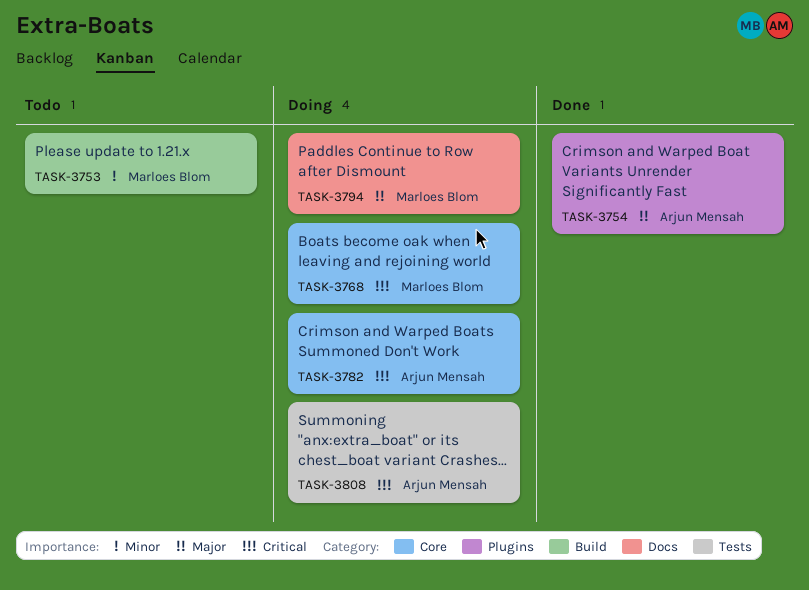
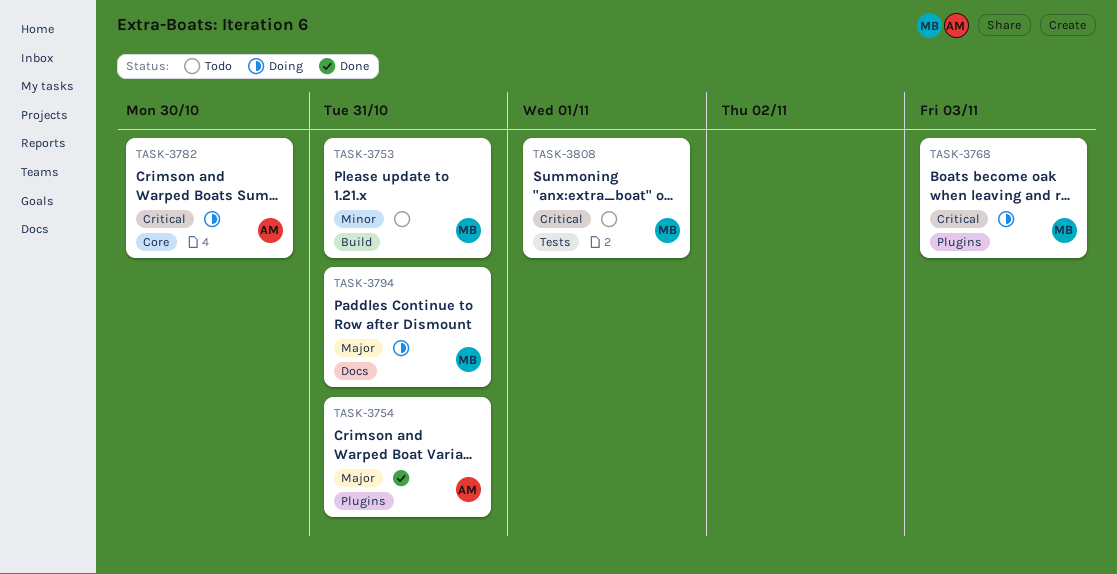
TASK-3768, label: Core -> Plugins
TASK-3808, status: Doing -> Todo
TASK-3808, owner: Arjun Mensah -> Marloes Blom

